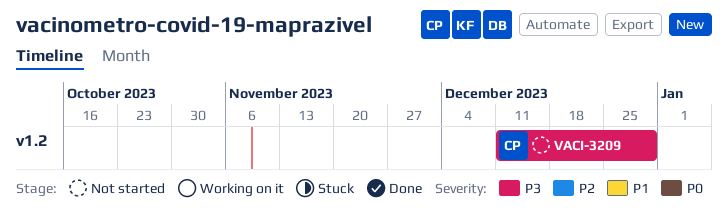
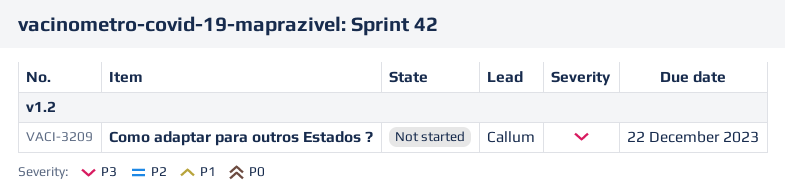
VACI-3209, due: Dec 29 -> Dec 22

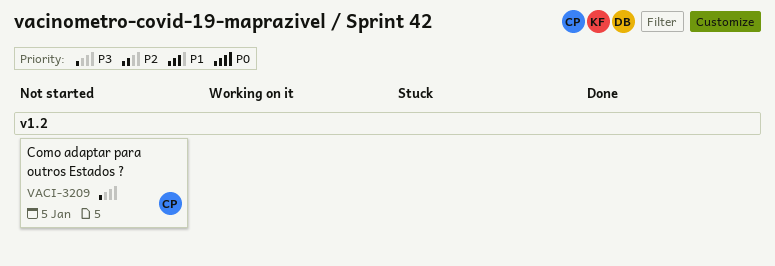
VACI-3209, due: Dec 22 -> Jan 5

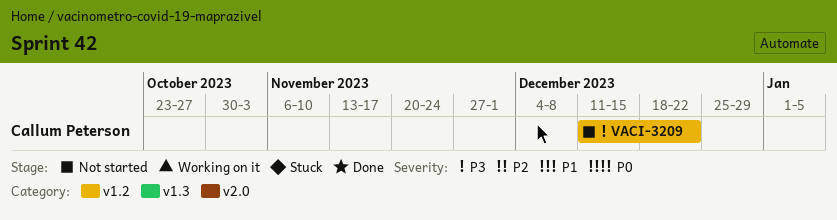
VACI-3209, due: Jan 5 -> Dec 22

